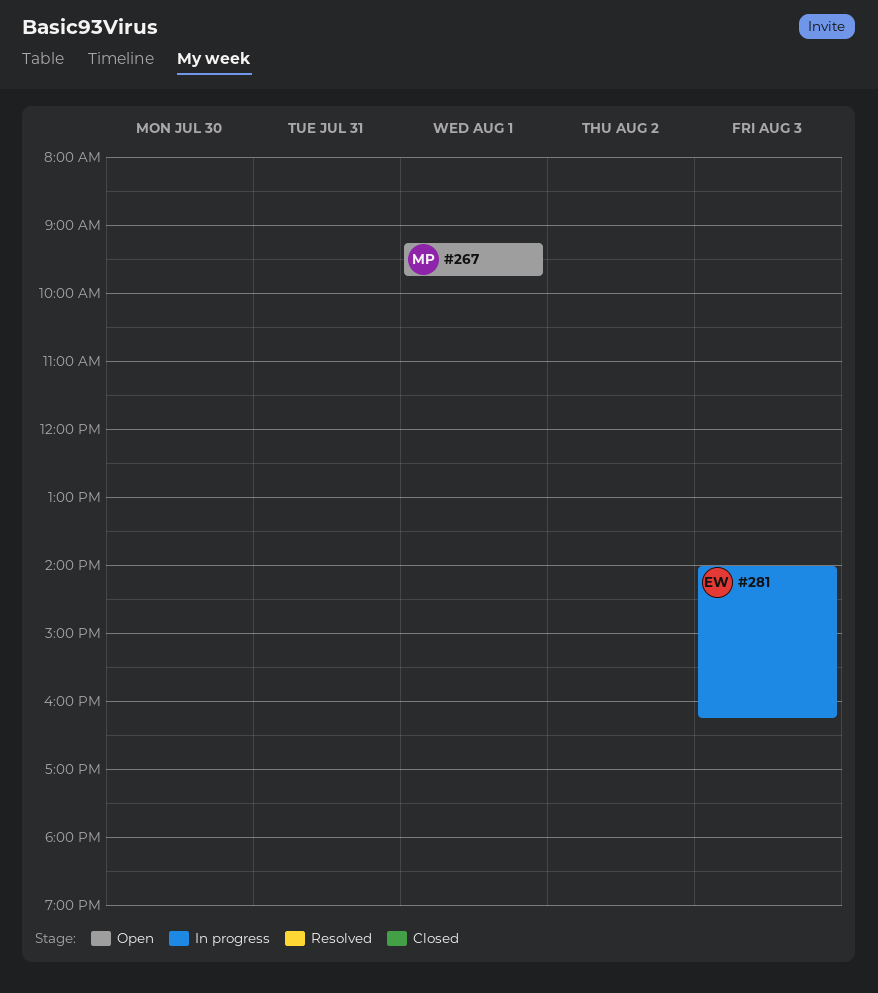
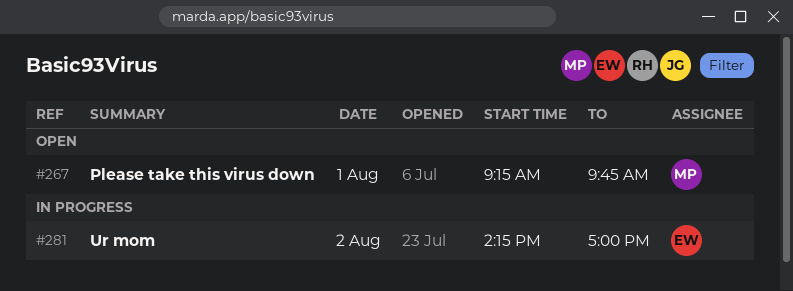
#281, day: Aug 3 -> Aug 2
#281, begins: 14:00 -> 14:15
#281, ends: 16:15 -> 17:00

